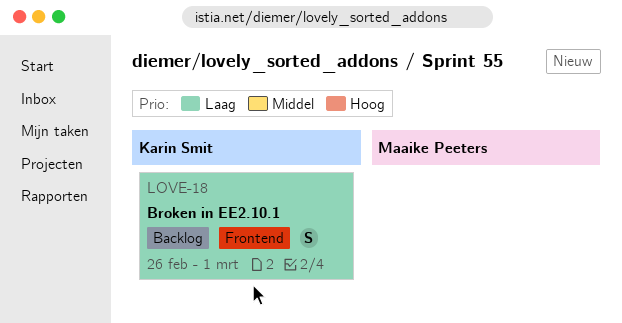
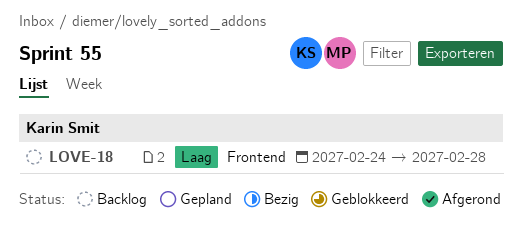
LOVE-18, start: Feb 26 -> Feb 24
LOVE-18, due: Mar 1 -> Feb 28

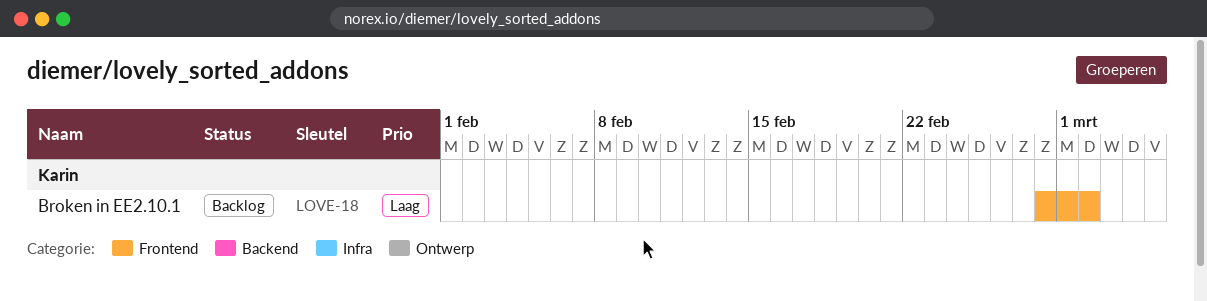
LOVE-18, start: Feb 24 -> Feb 28
LOVE-18, due: Feb 28 -> Mar 2

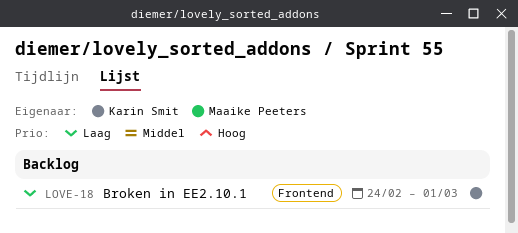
LOVE-18, start: Feb 28 -> Feb 24
LOVE-18, due: Mar 2 -> Mar 1

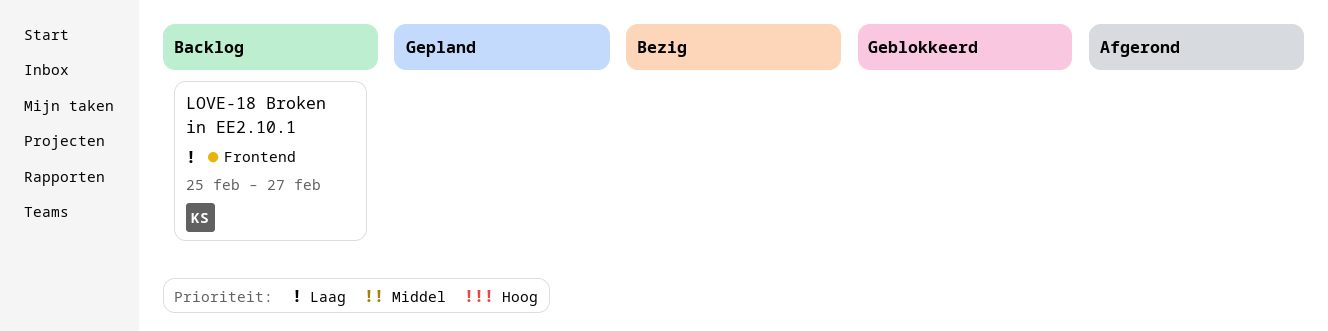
LOVE-18, start: Feb 24 -> Feb 25
LOVE-18, due: Mar 1 -> Feb 27

